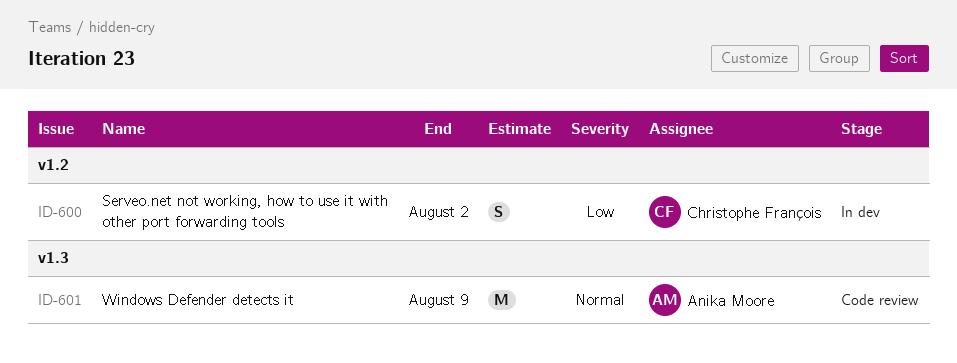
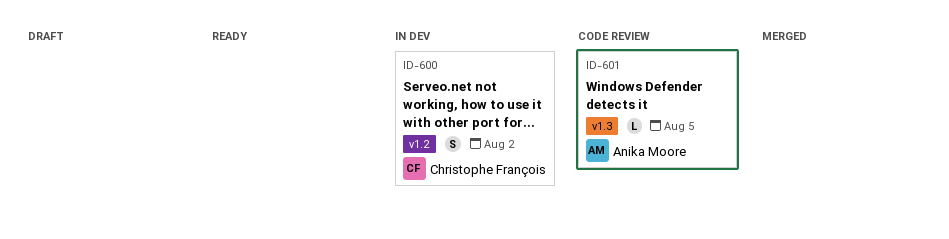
ID-601, estimate: M -> L
ID-601, due: Aug 9 -> Aug 5

